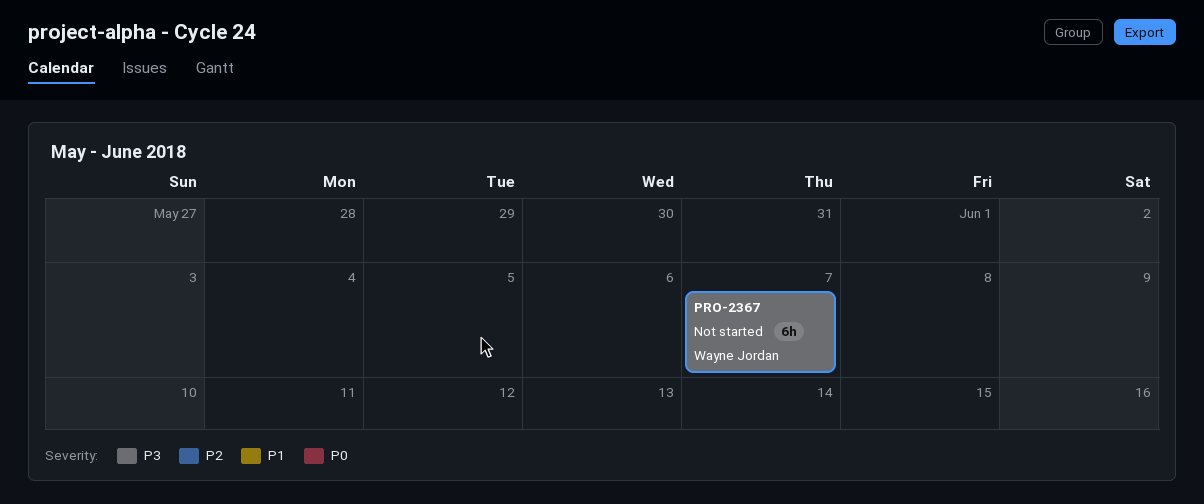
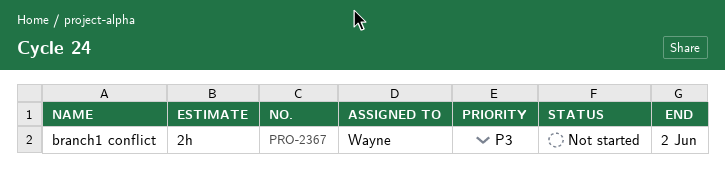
PRO-2367, estimate: 6h -> 2h
PRO-2367, due: Jun 7 -> Jun 2

